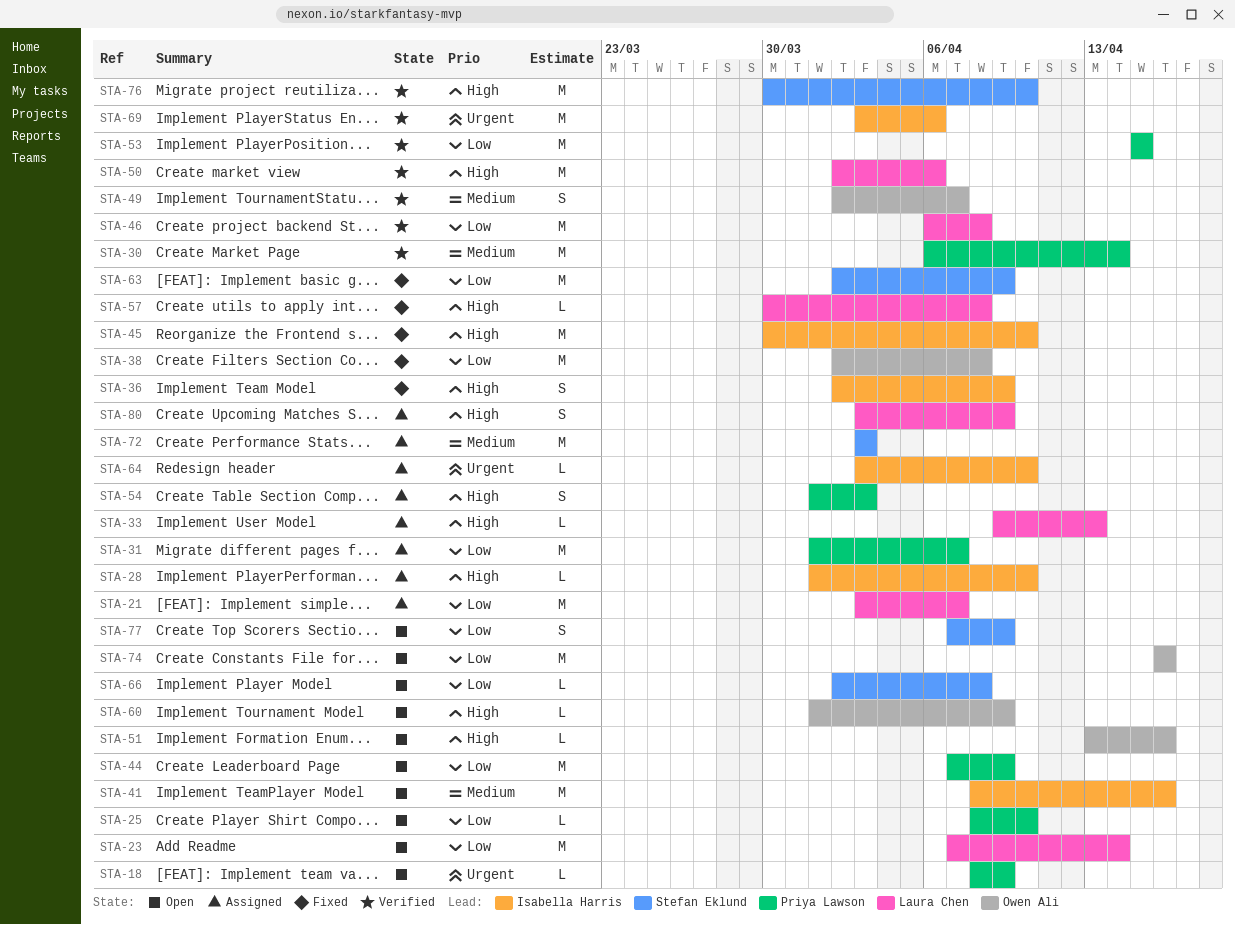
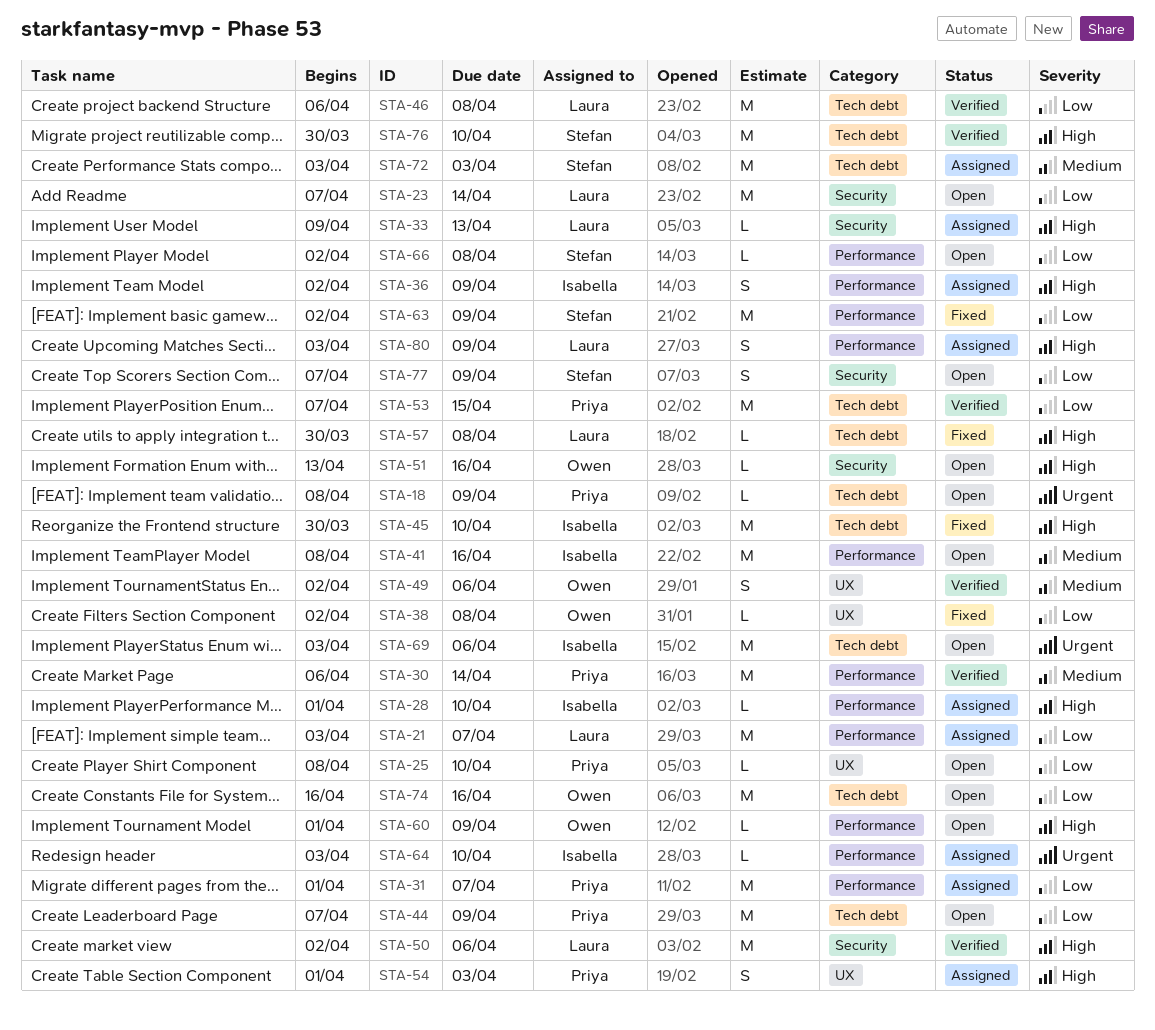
STA-36, status: Fixed -> Assigned
STA-38, estimate: M -> L
STA-49, due: Apr 7 -> Apr 6
STA-53, start: Apr 15 -> Apr 7
STA-69, status: Verified -> Open

